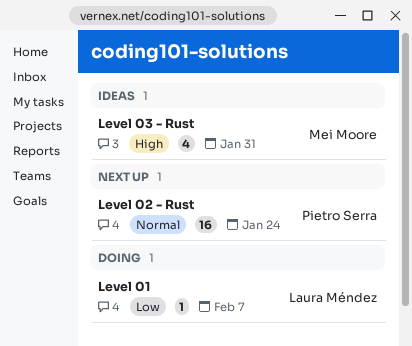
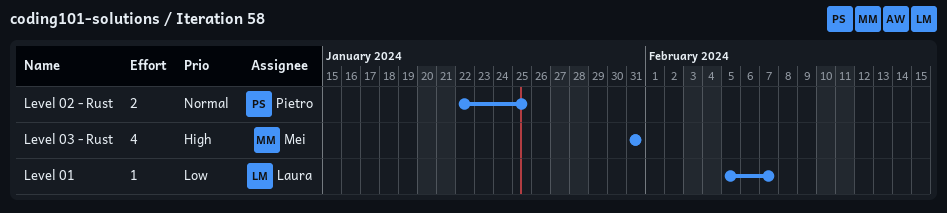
Level 02 - Rust, estimate: 16 -> 2
Level 02 - Rust, due: Jan 24 -> Jan 25

